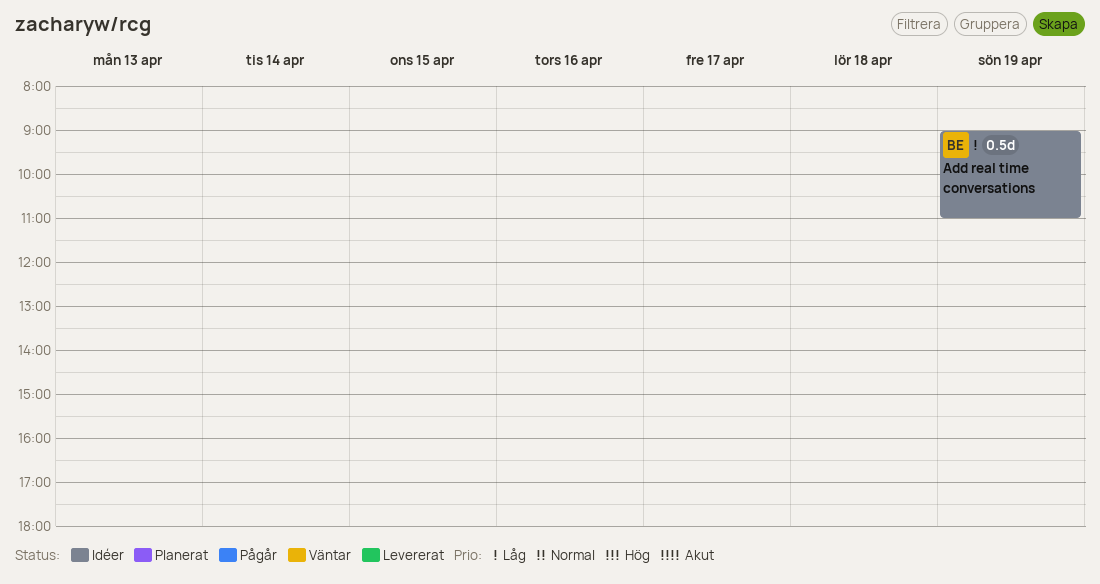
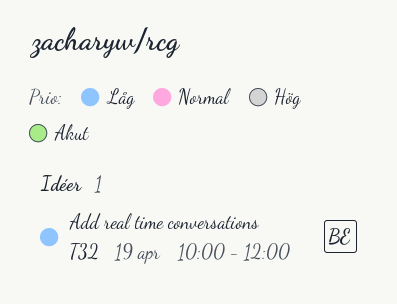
Add real time conversations, begins: 09:00 -> 10:00
Add real time conversations, ends: 11:00 -> 12:00

